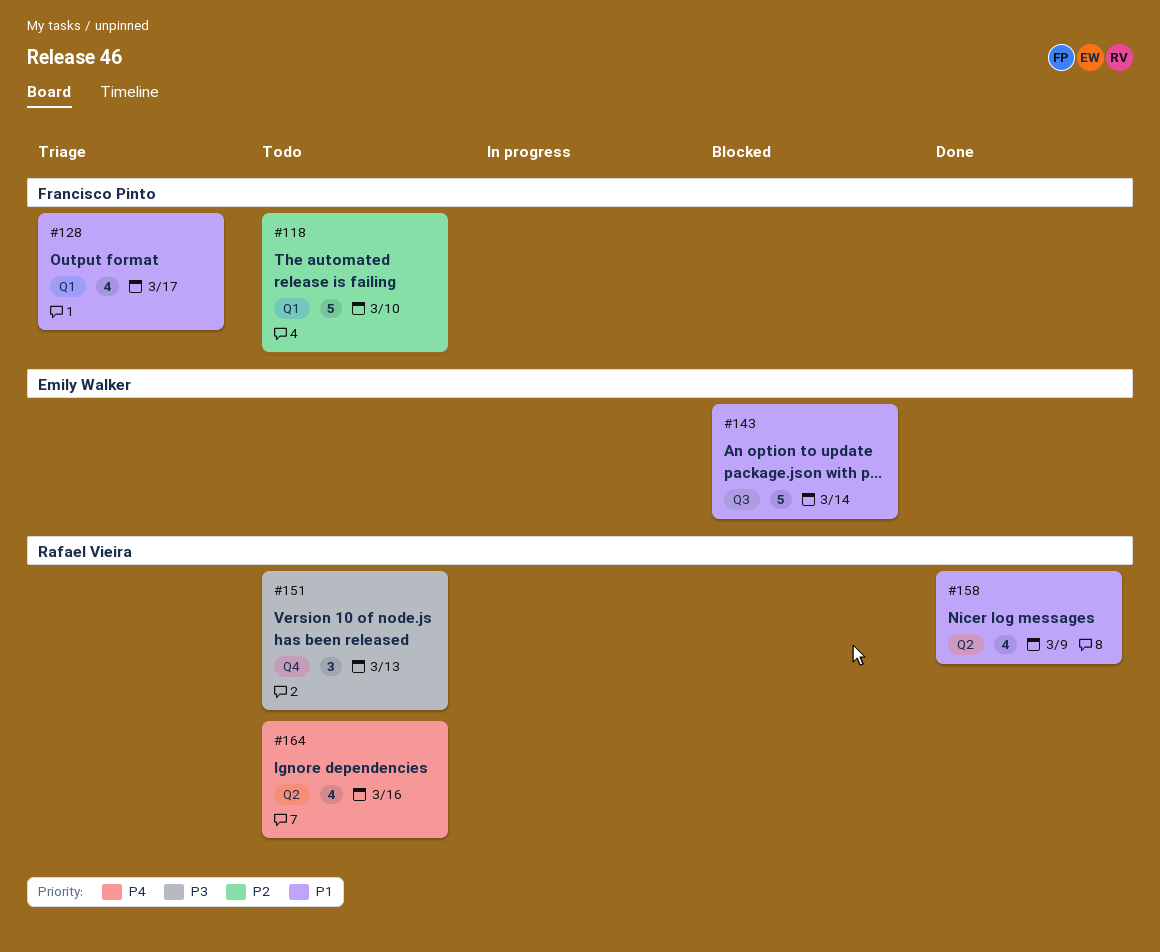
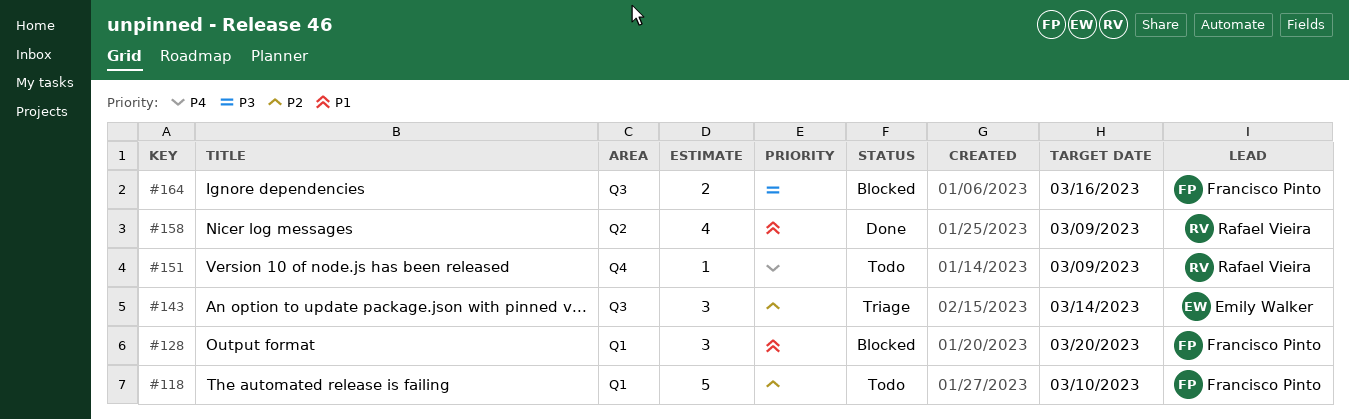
#128, status: Triage -> Blocked
#128, estimate: 4 -> 3
#128, due: Mar 17 -> Mar 20
#143, status: Blocked -> Triage
#143, priority: P1 -> P2
#143, estimate: 5 -> 3
#151, priority: P3 -> P4
#151, estimate: 3 -> 1
#151, due: Mar 13 -> Mar 9
#164, status: Todo -> Blocked
#164, owner: Rafael Vieira -> Francisco Pinto
#164, priority: P4 -> P3
#164, label: Q2 -> Q3
#164, estimate: 4 -> 2

